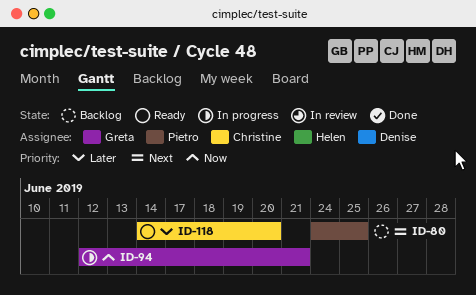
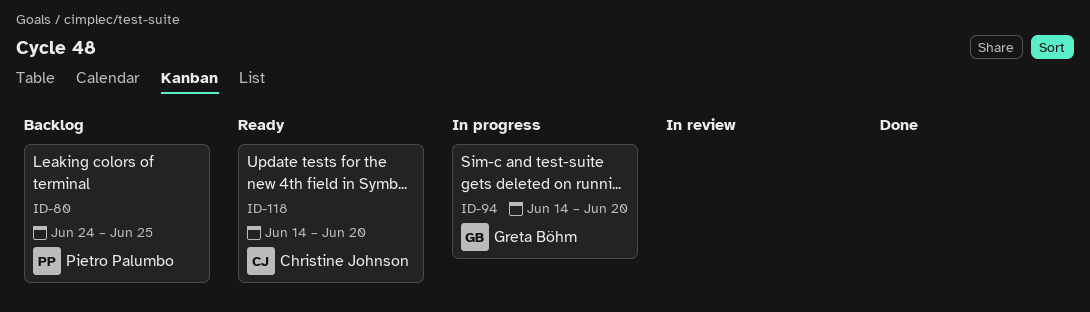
ID-94, start: Jun 12 -> Jun 14
ID-94, due: Jun 21 -> Jun 20

